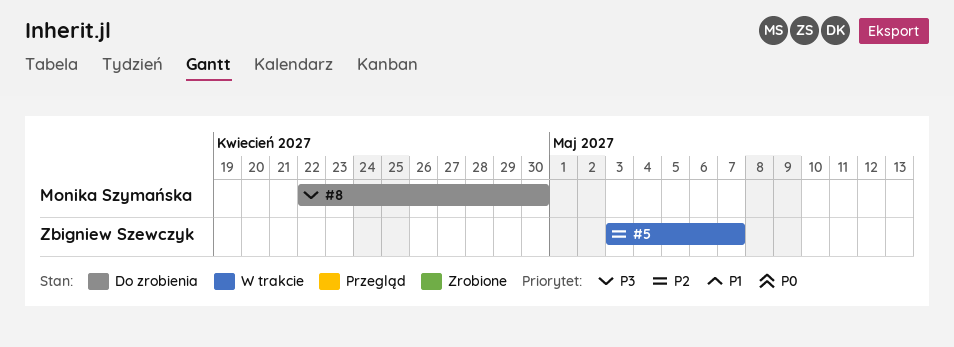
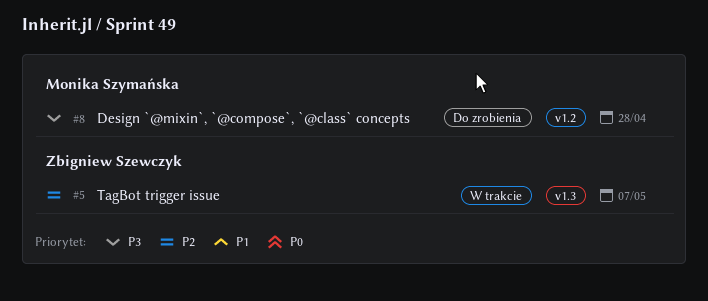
#8, due: Apr 30 -> Apr 28

